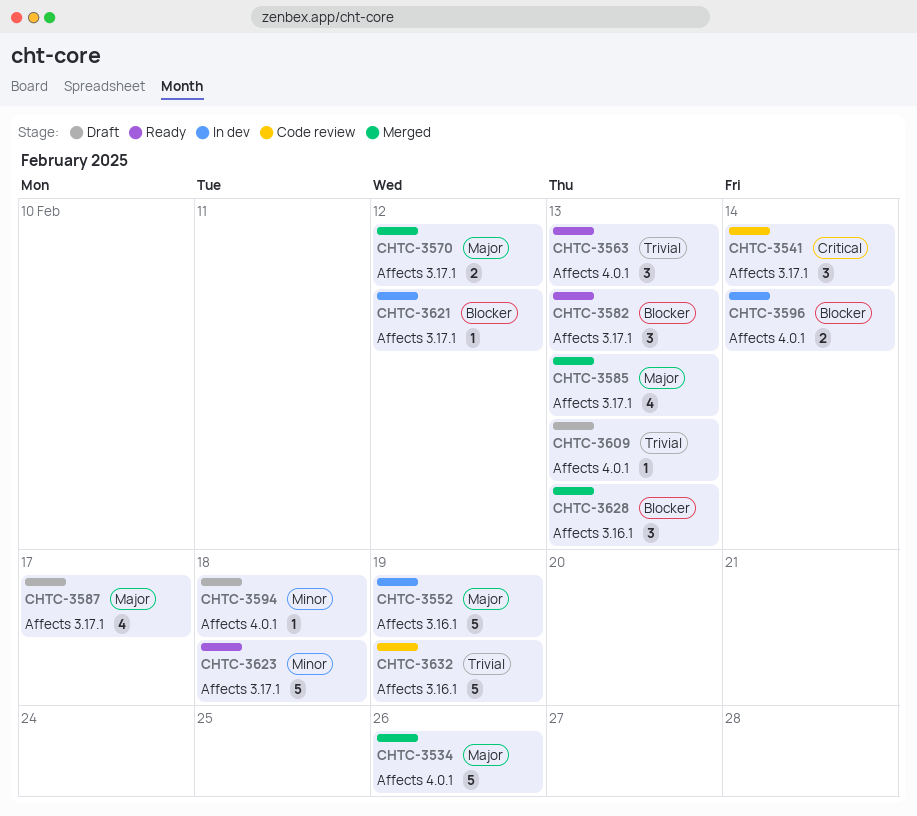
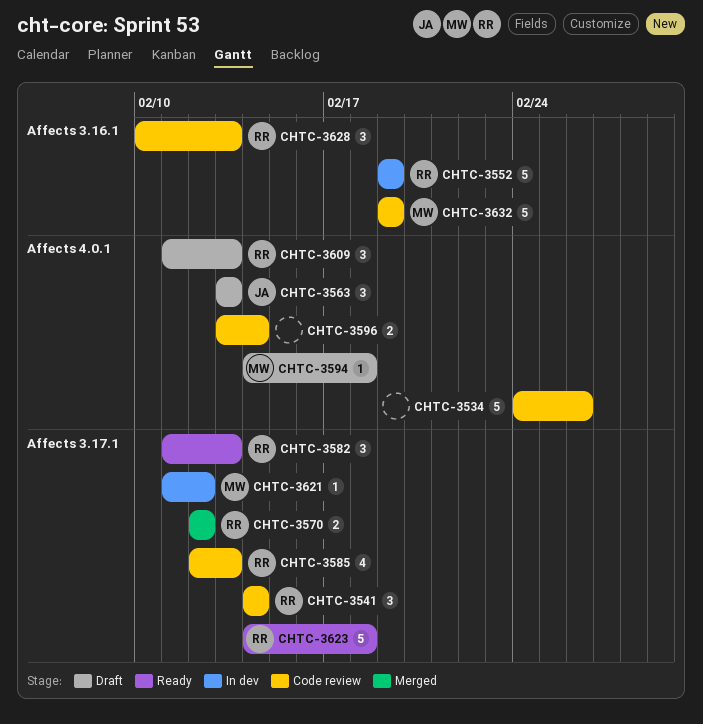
CHTC-3534, status: Merged -> Code review
CHTC-3563, status: Ready -> Draft
CHTC-3585, status: Merged -> Code review
CHTC-3587: present -> none
CHTC-3596, status: In dev -> Code review
CHTC-3609, estimate: 1 -> 3
CHTC-3628, status: Merged -> Code review

